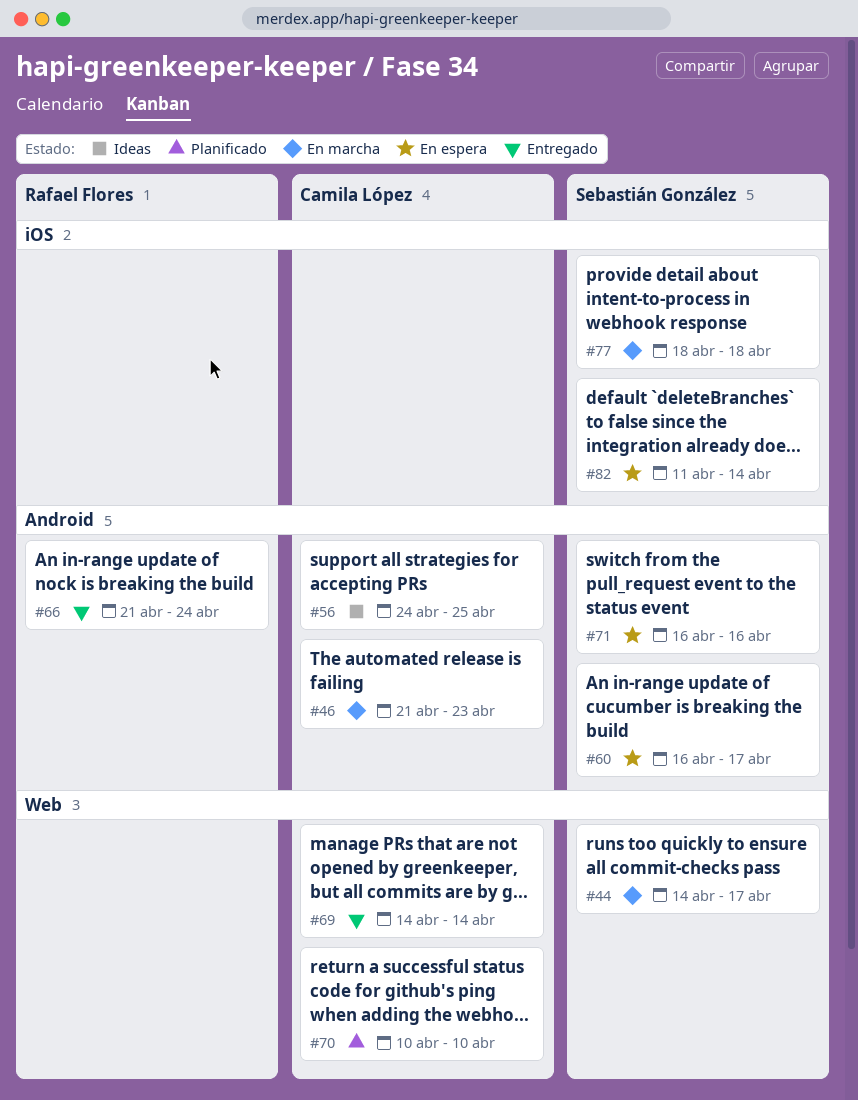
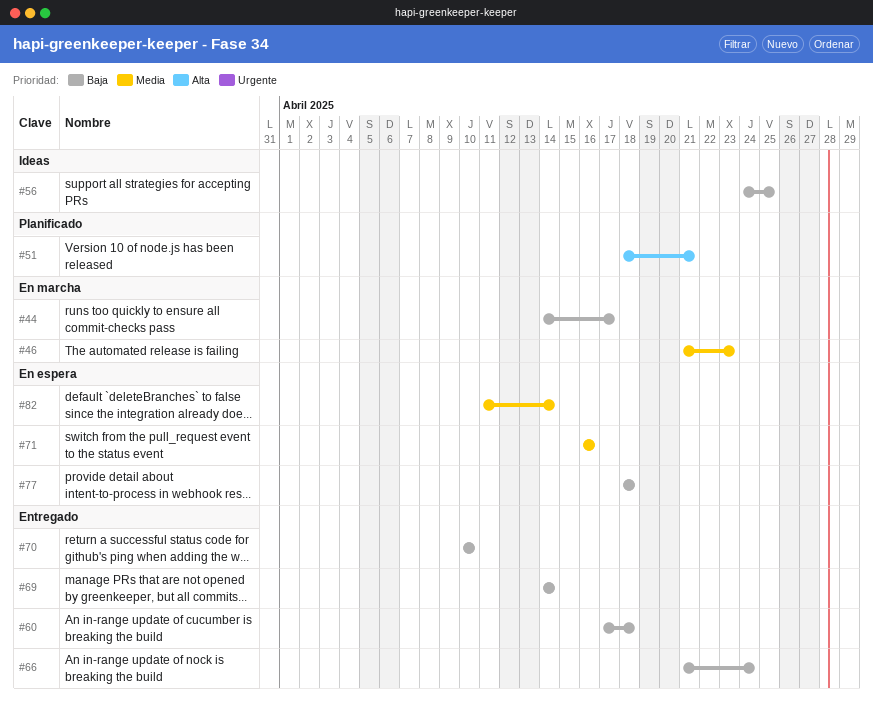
#51: none -> present
#60, status: En espera -> Entregado
#60, start: Apr 16 -> Apr 17
#60, due: Apr 17 -> Apr 18
#70, status: Planificado -> Entregado
#77, status: En marcha -> En espera

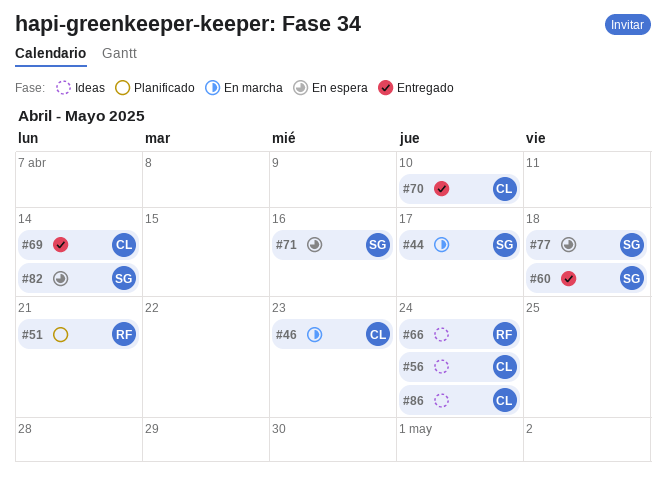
#56, due: Apr 25 -> Apr 24
#66, status: Entregado -> Ideas
#86: none -> present

